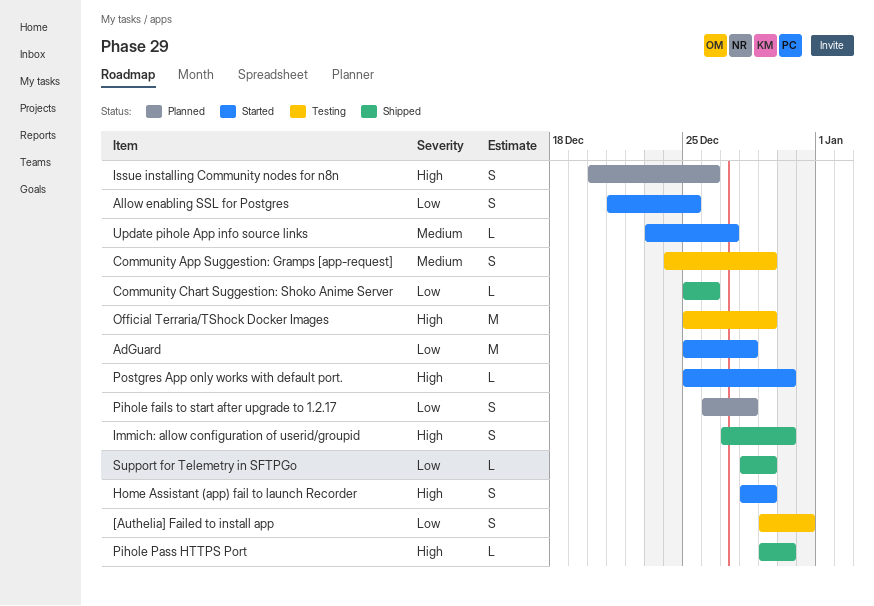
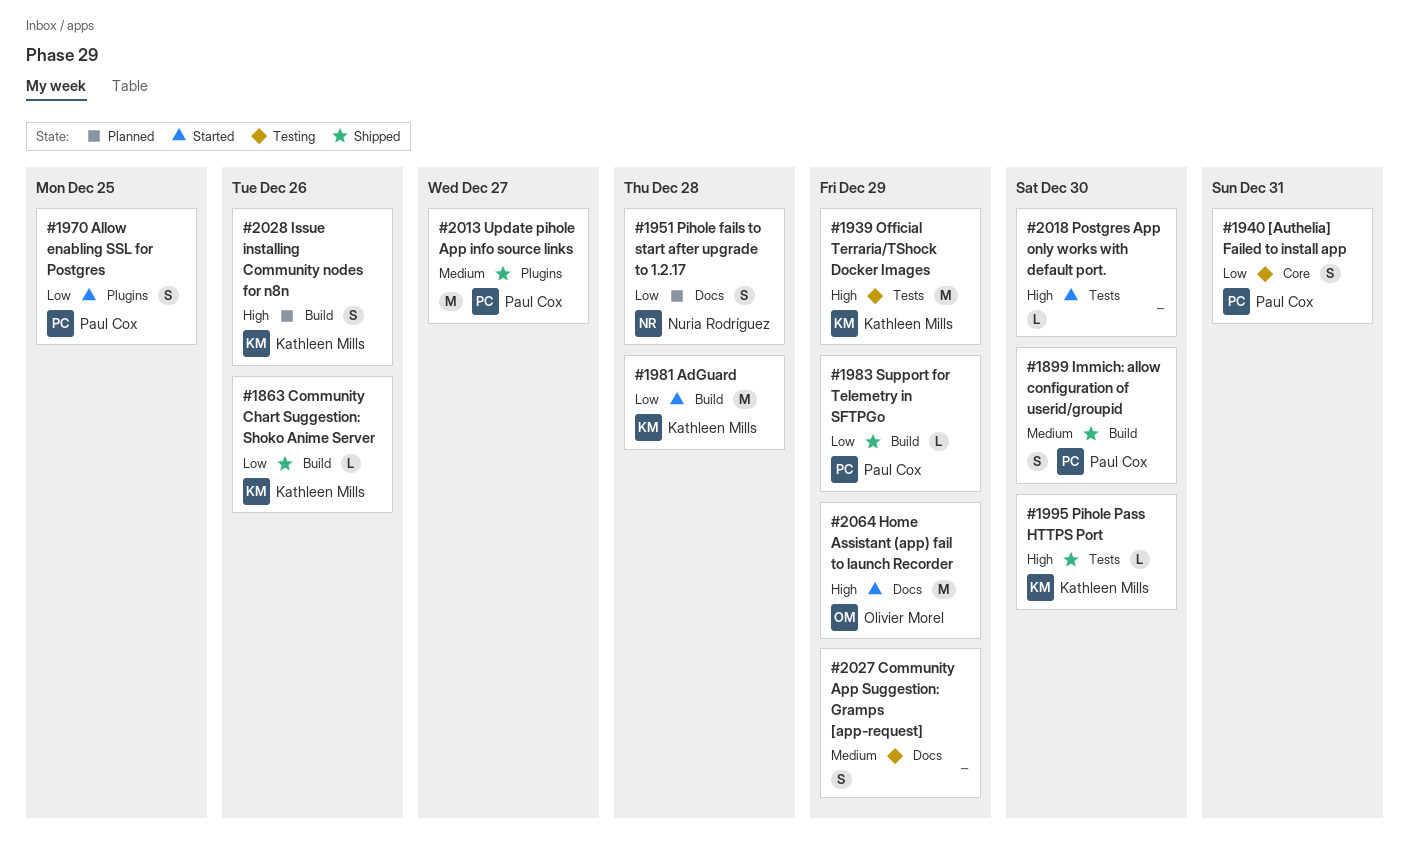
Home Assistant (app) fail to launch Recorder, estimate: S -> M
Immich: allow configuration of userid/groupid, priority: High -> Medium
Update pihole App info source links, status: Started -> Shipped
Update pihole App info source links, estimate: L -> M

